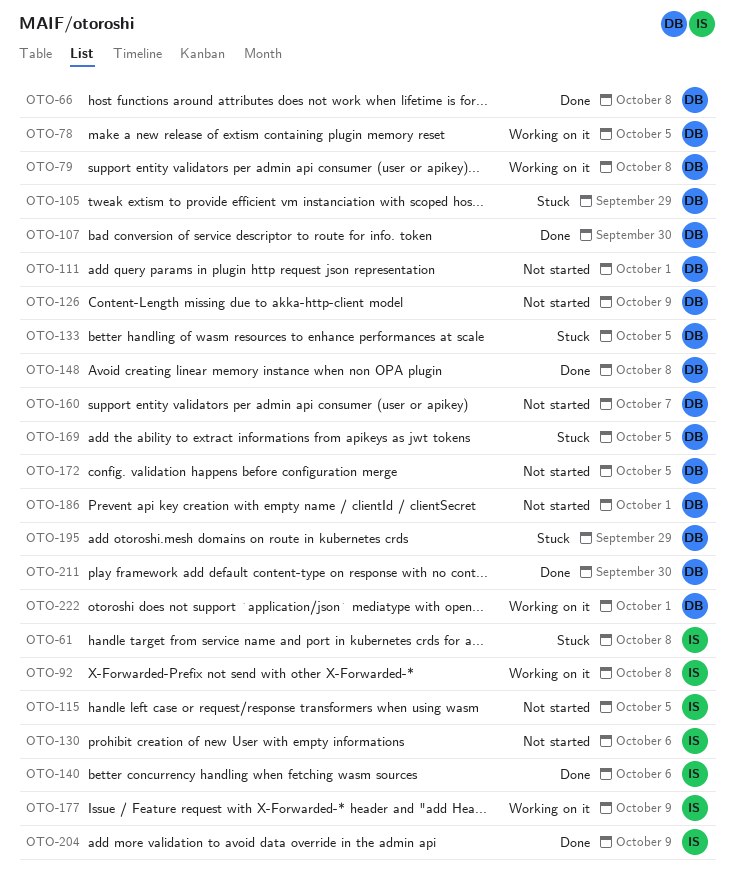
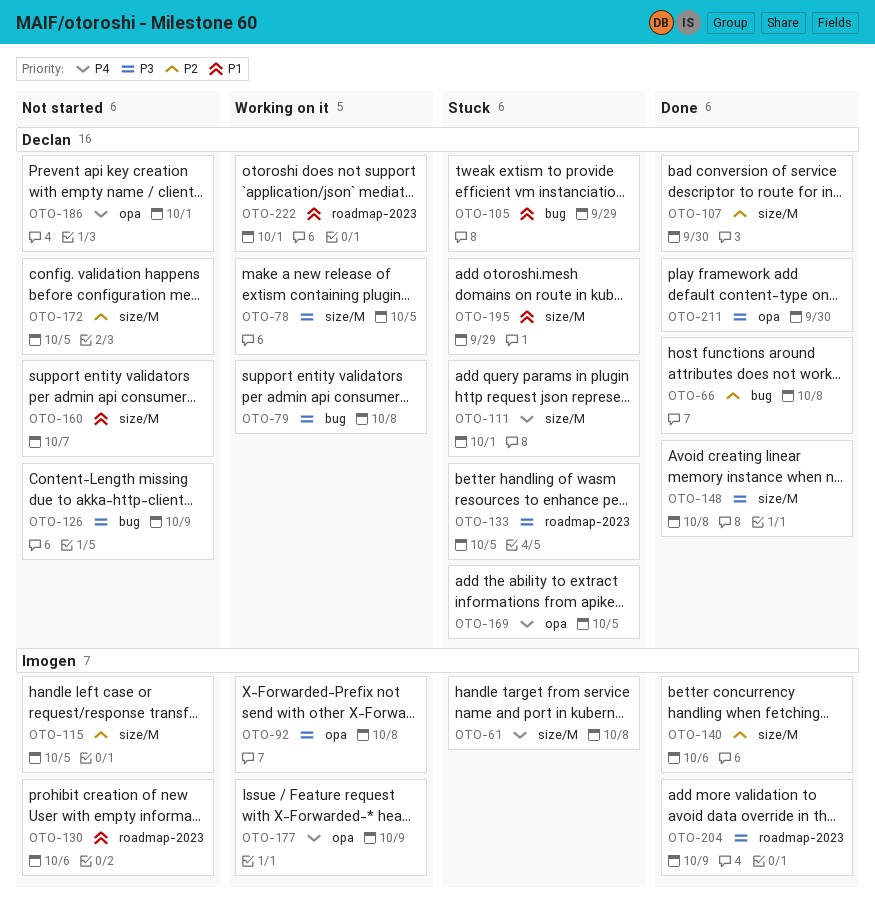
OTO-111, status: Not started -> Stuck

